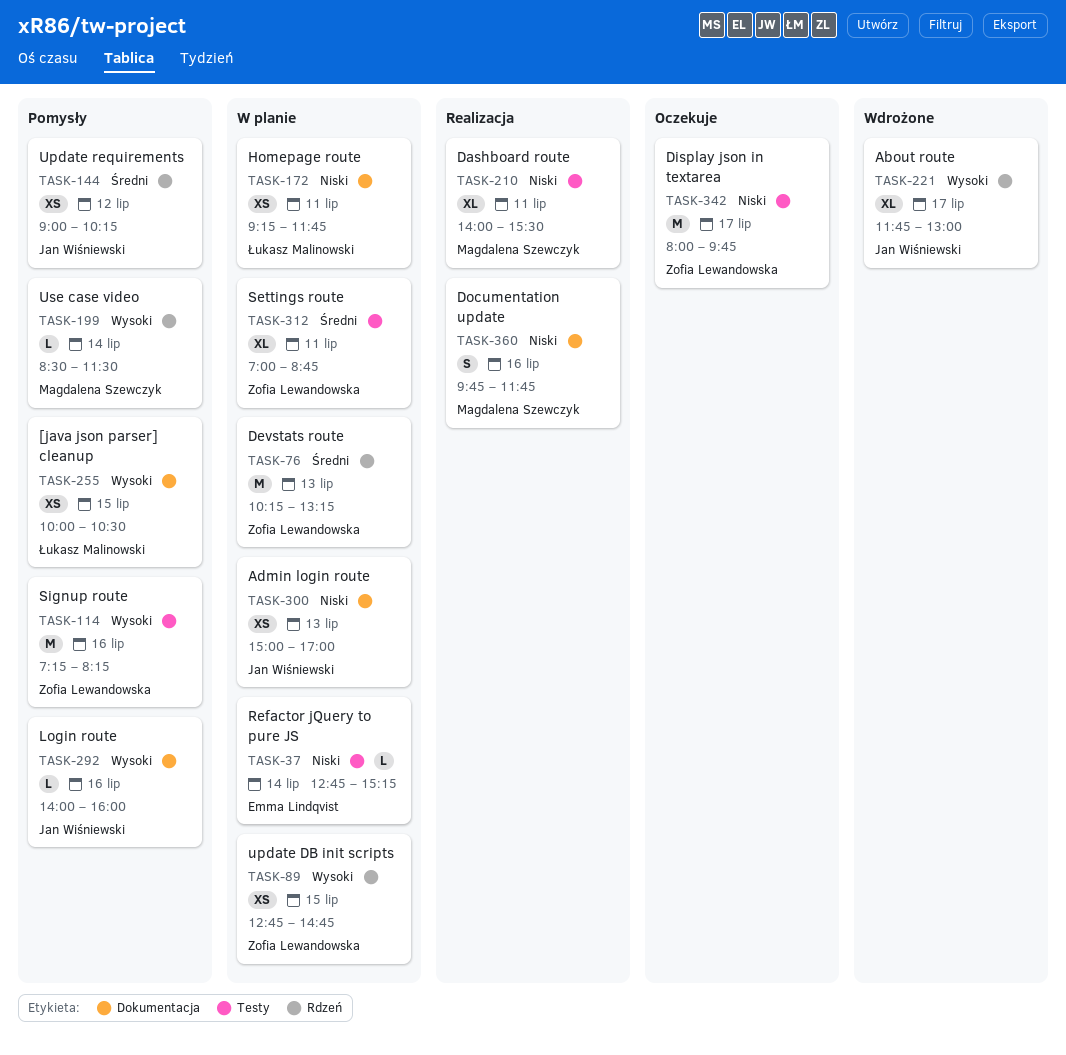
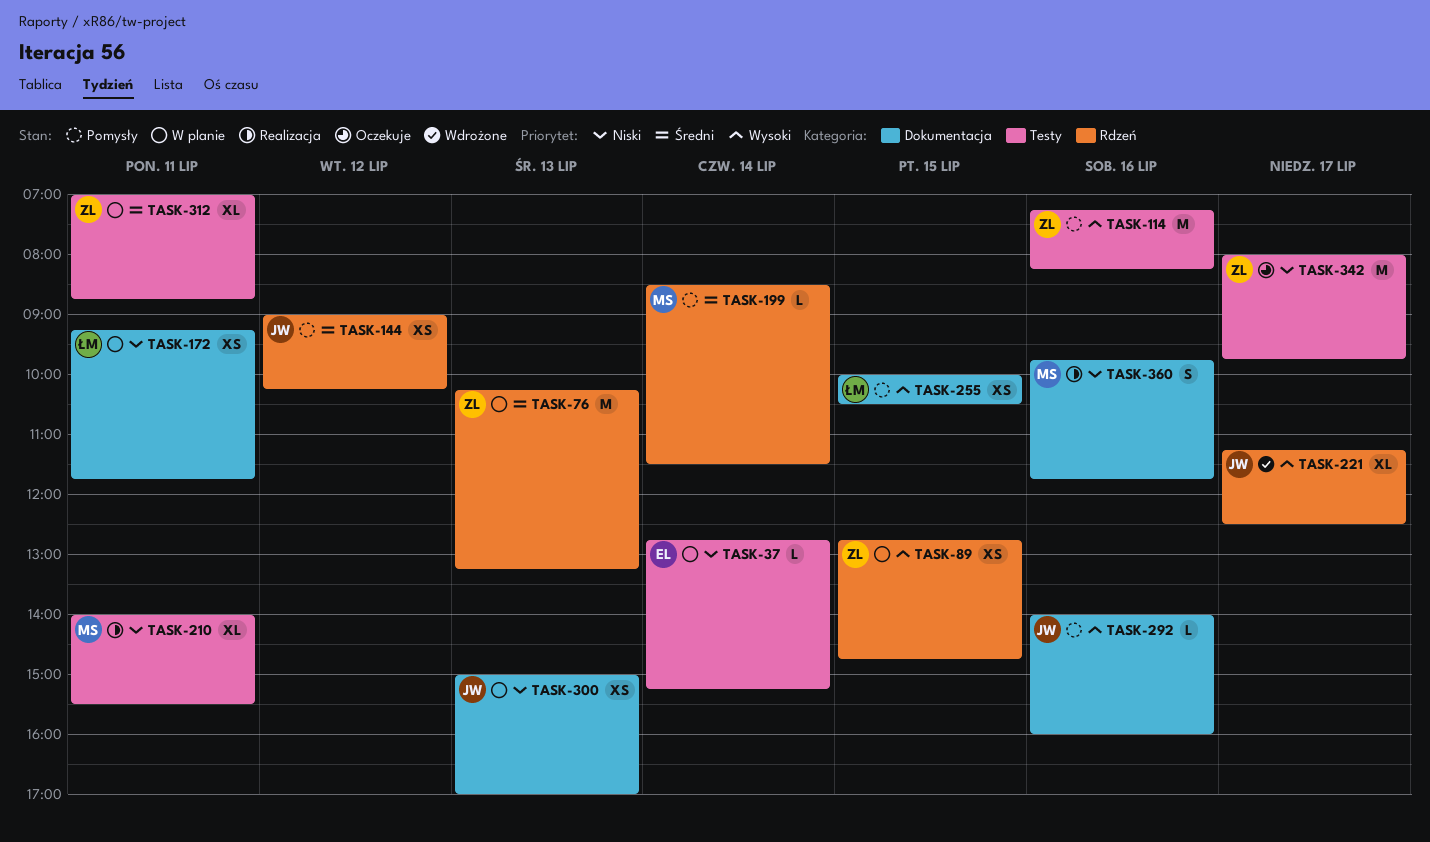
TASK-199, priority: Wysoki -> Średni
TASK-221, begins: 11:45 -> 11:15
TASK-221, ends: 13:00 -> 12:30

